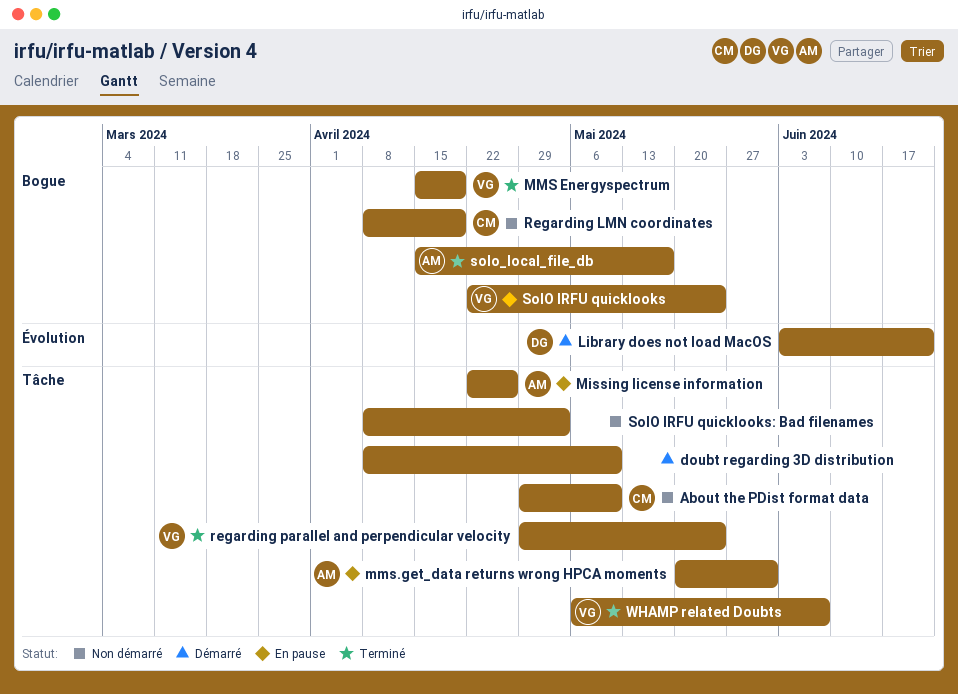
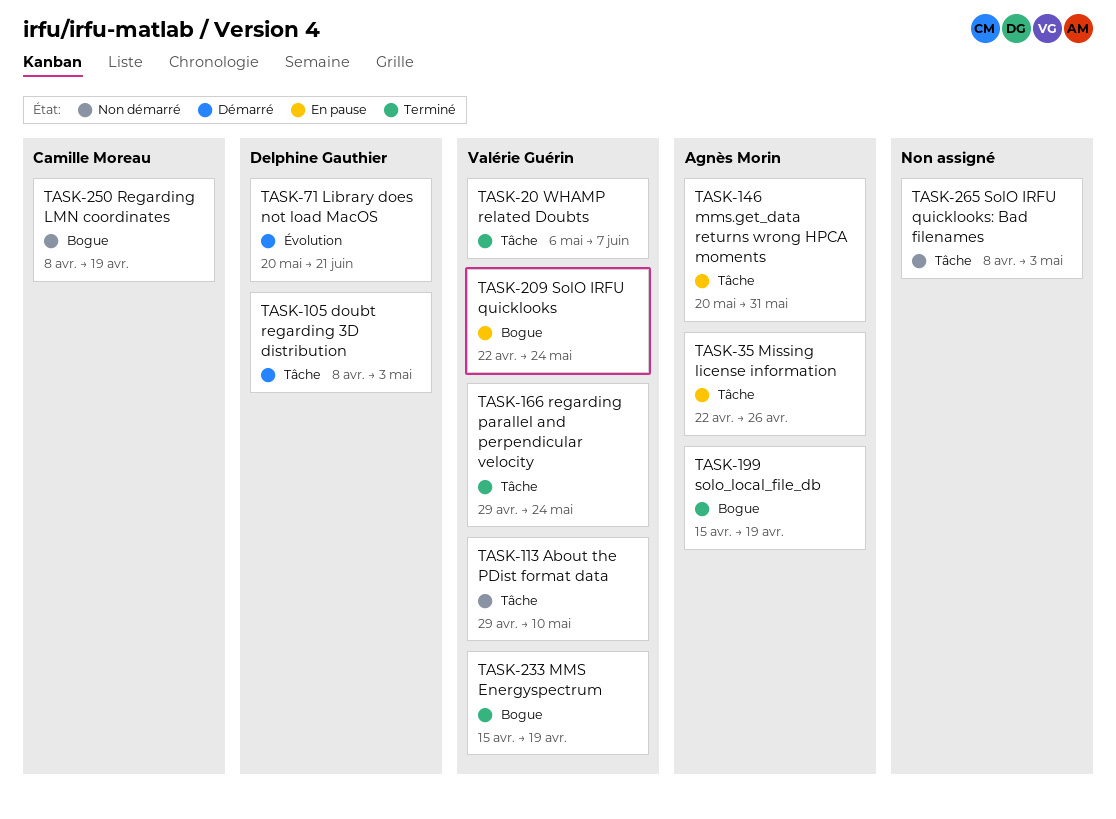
About the PDist format data, owner: Camille Moreau -> Valérie Guérin
doubt regarding 3D distribution, owner: none -> Delphine Gauthier
doubt regarding 3D distribution, due: May 10 -> May 3
Library does not load MacOS, start: Jun 3 -> May 20
solo_local_file_db, due: May 17 -> Apr 19

